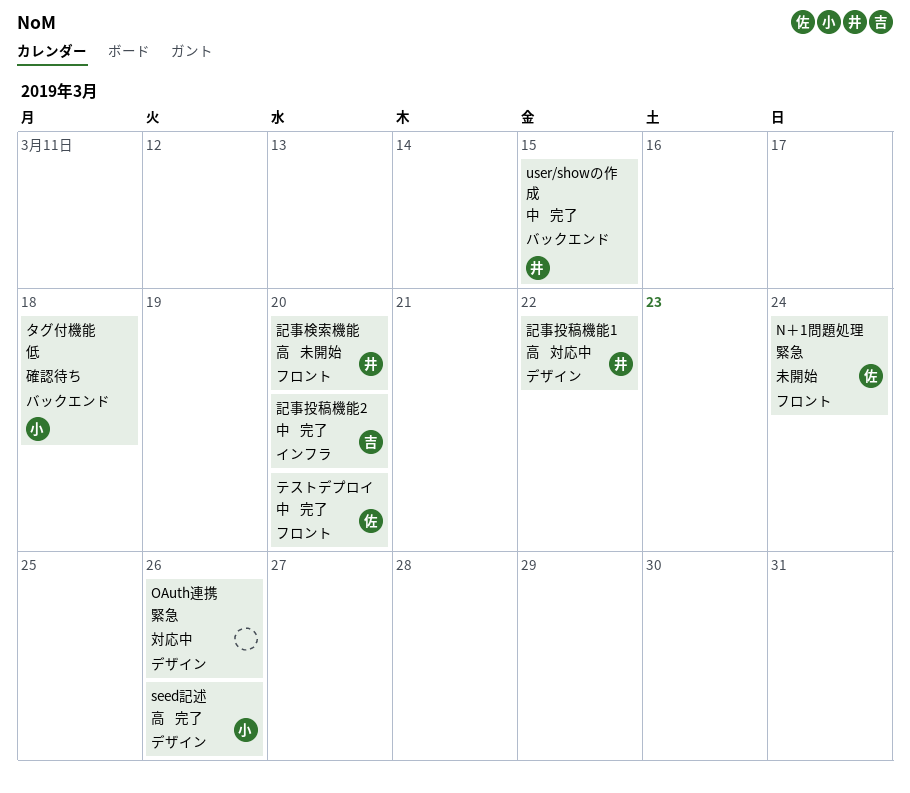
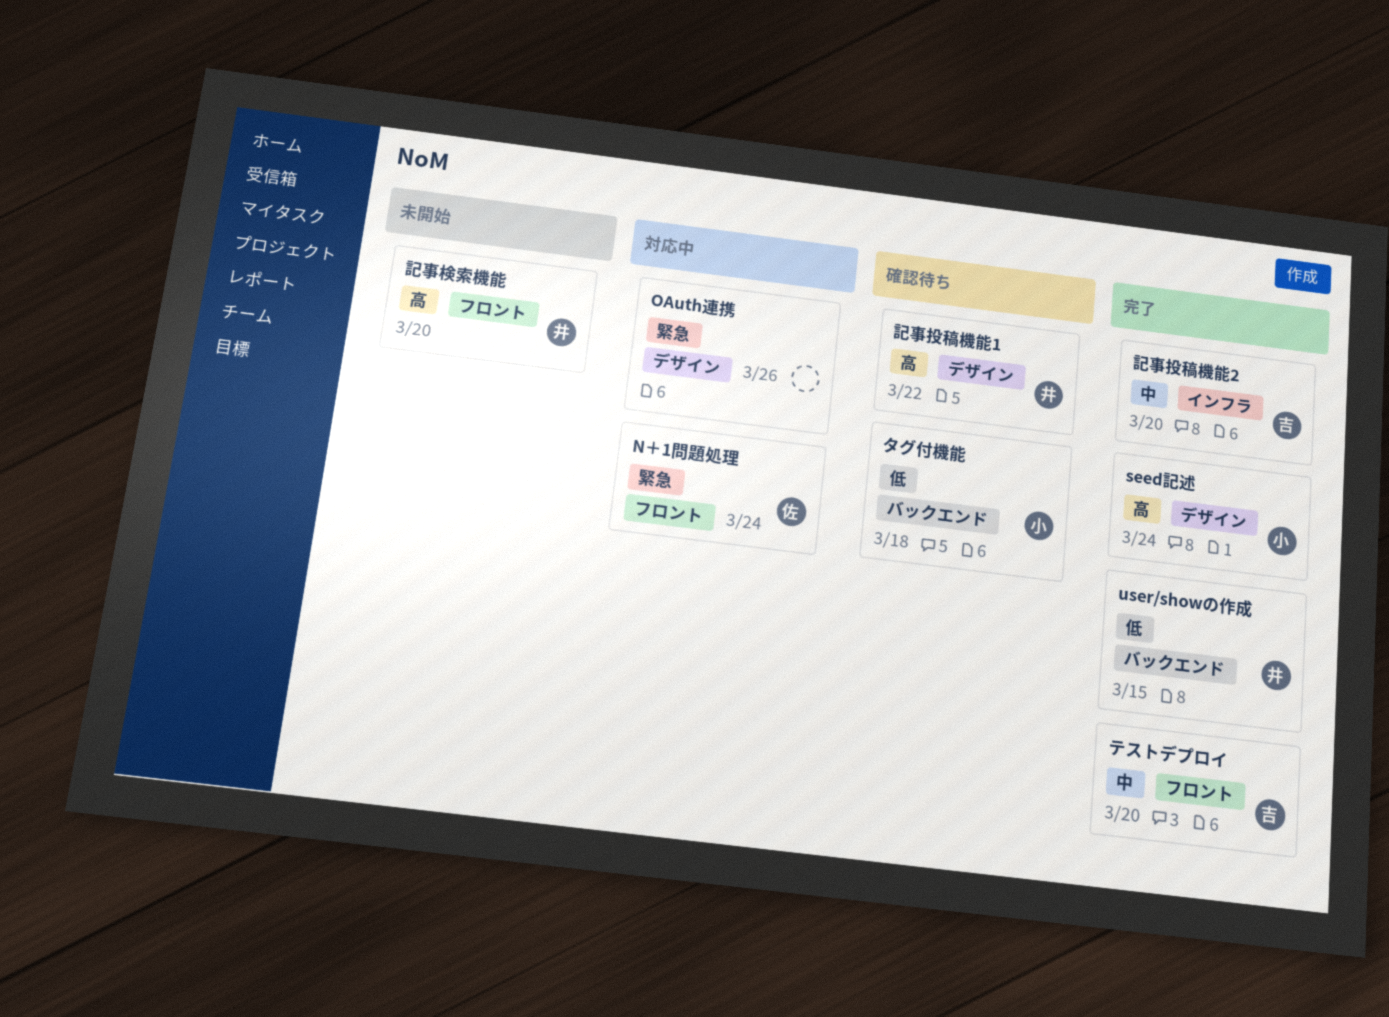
N＋1問題処理, status: 未開始 -> 対応中
seed記述, due: Mar 26 -> Mar 24
user/showの作成, priority: 中 -> 低
テストデプロイ, owner: 佐 -> 吉
記事投稿機能1, status: 対応中 -> 確認待ち

